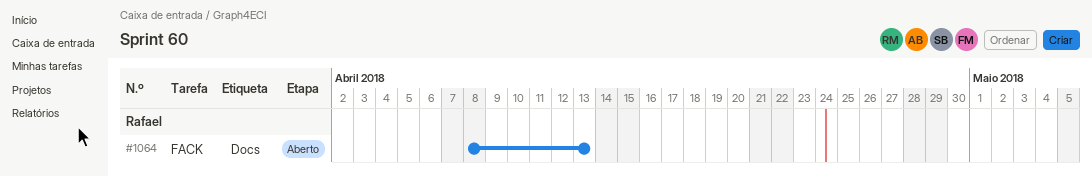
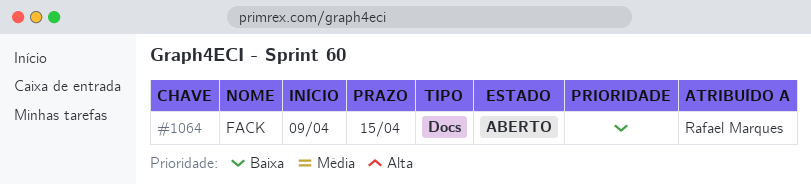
#1064, start: Apr 8 -> Apr 9
#1064, due: Apr 13 -> Apr 15

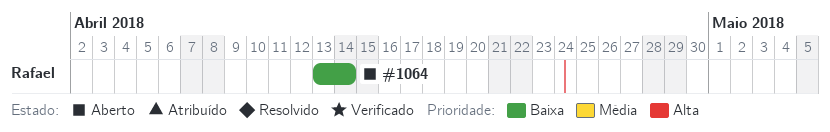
#1064, start: Apr 9 -> Apr 13
#1064, due: Apr 15 -> Apr 14

